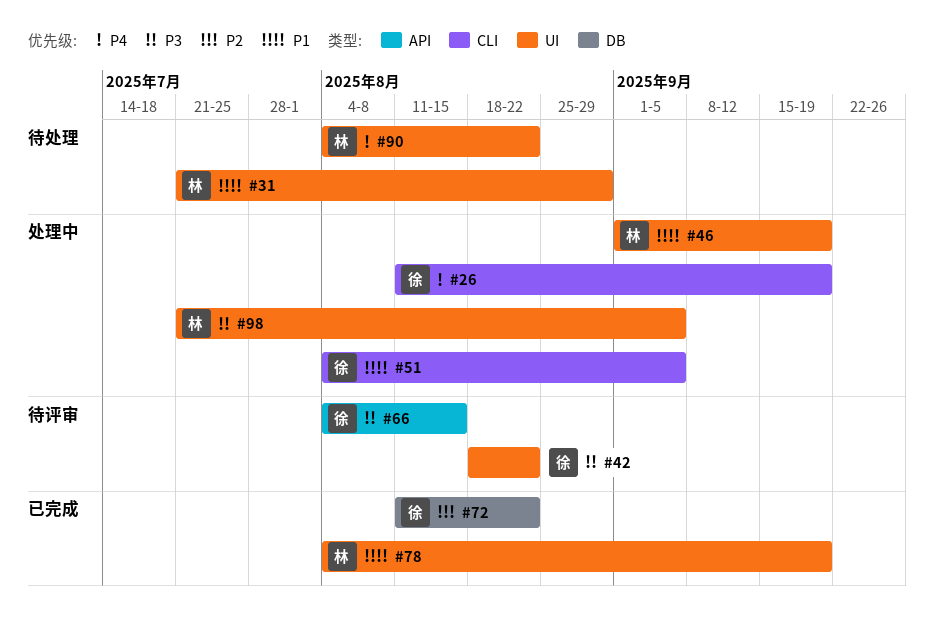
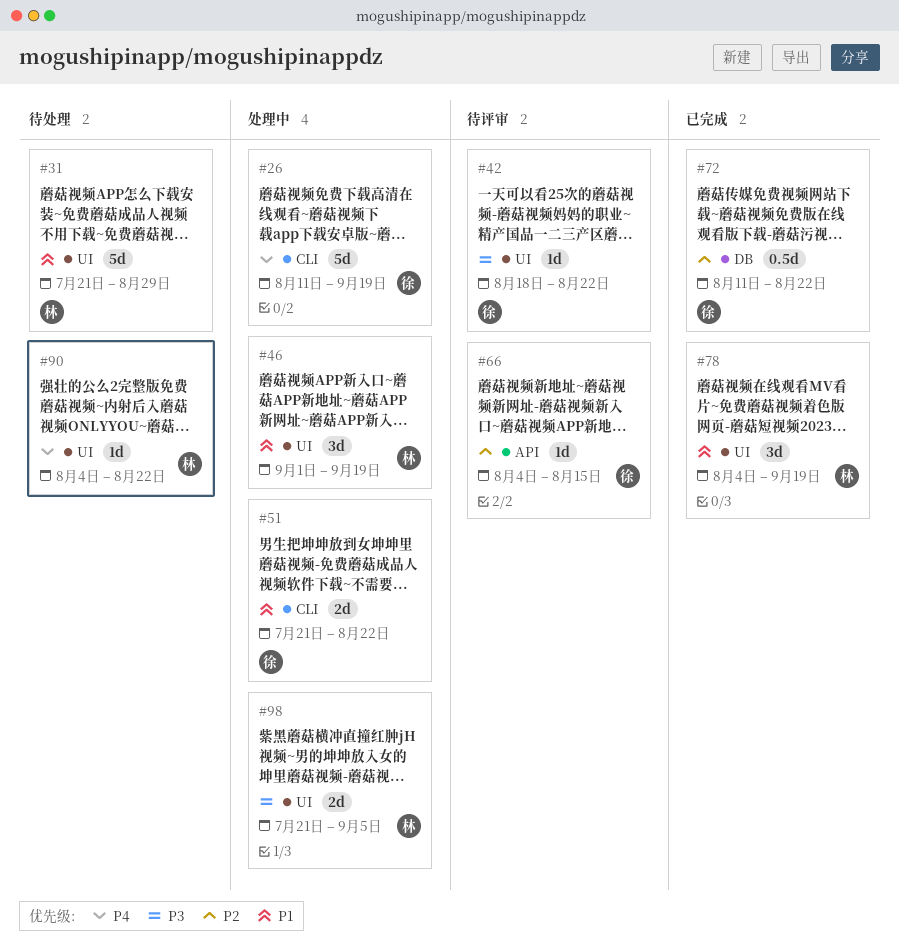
#51, start: Aug 4 -> Jul 21
#51, due: Sep 5 -> Aug 22
#66, priority: P3 -> P2

